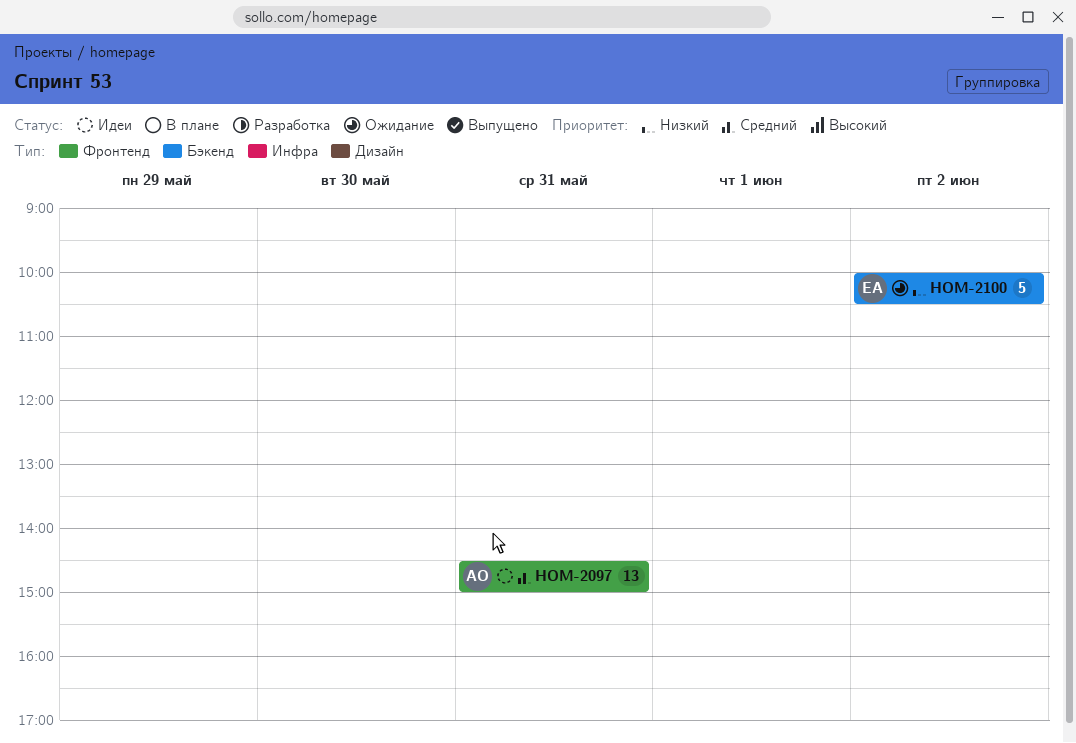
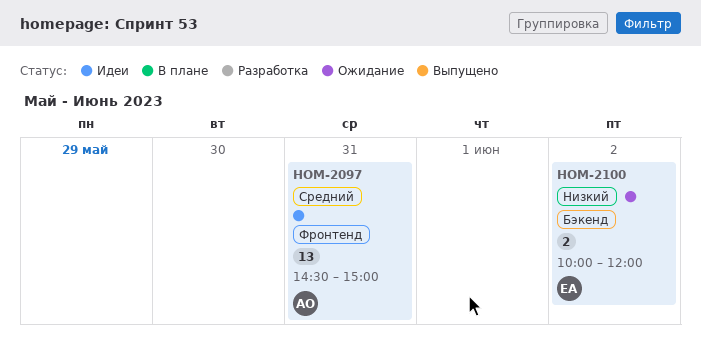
HOM-2100, estimate: 5 -> 2
HOM-2100, ends: 10:30 -> 12:00

